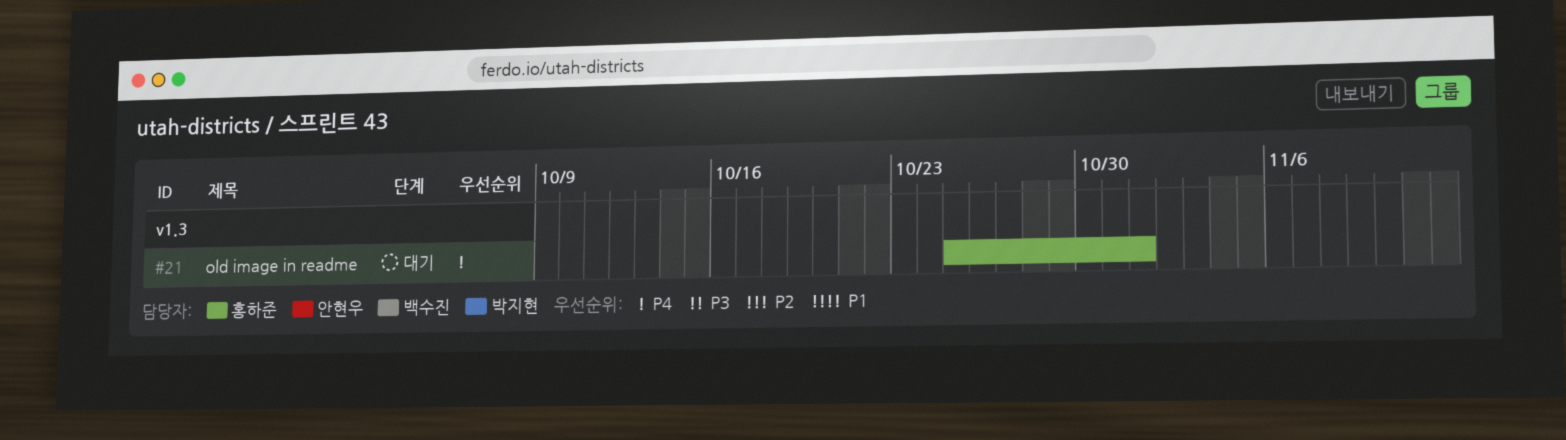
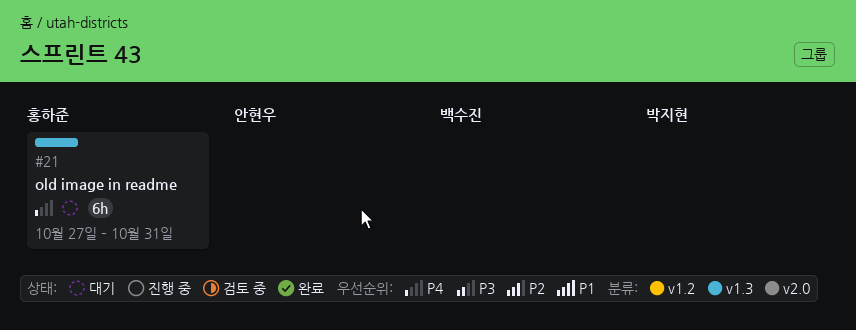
#21, start: Oct 25 -> Oct 27
#21, due: Nov 1 -> Oct 31

